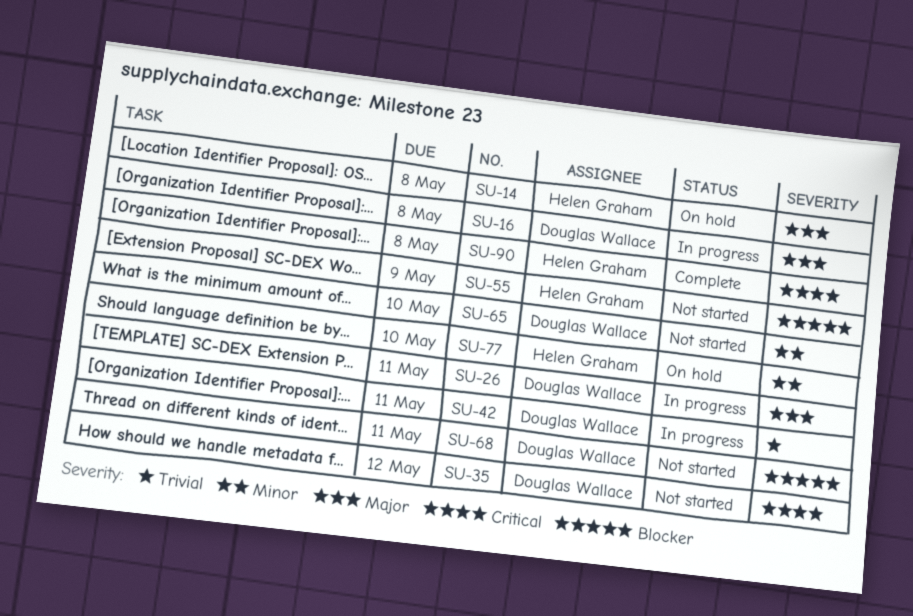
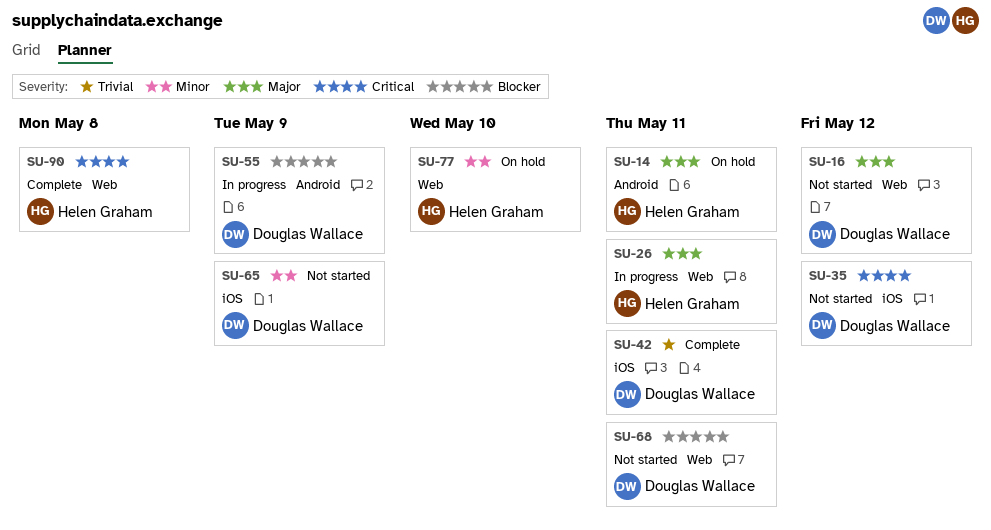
SU-14, due: May 8 -> May 11
SU-16, status: In progress -> Not started
SU-16, due: May 8 -> May 12
SU-26, owner: Douglas Wallace -> Helen Graham
SU-42, status: In progress -> Complete
SU-55, status: Not started -> In progress
SU-55, owner: Helen Graham -> Douglas Wallace
SU-65, due: May 10 -> May 9

